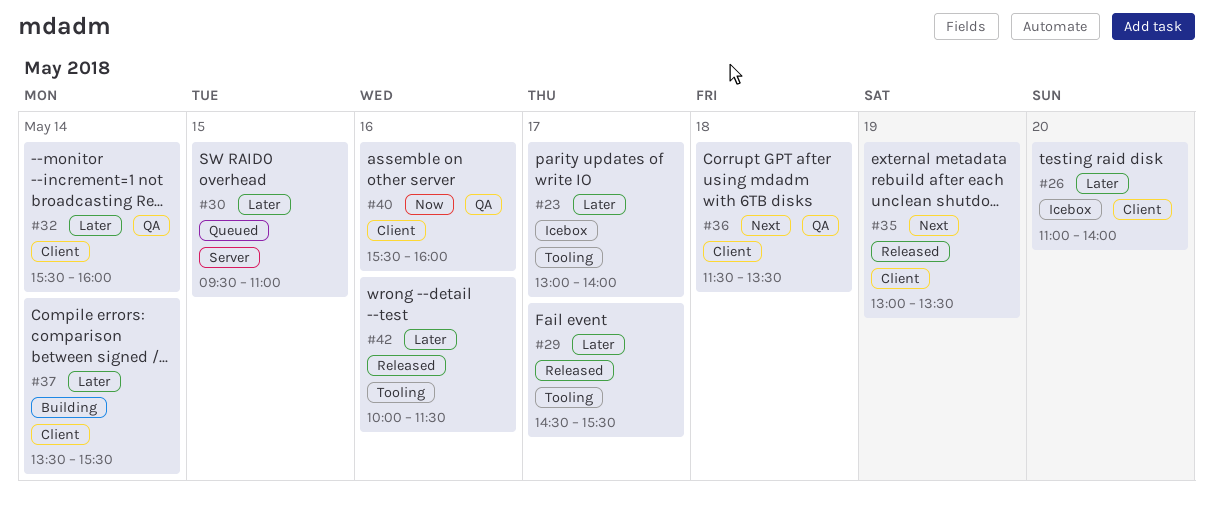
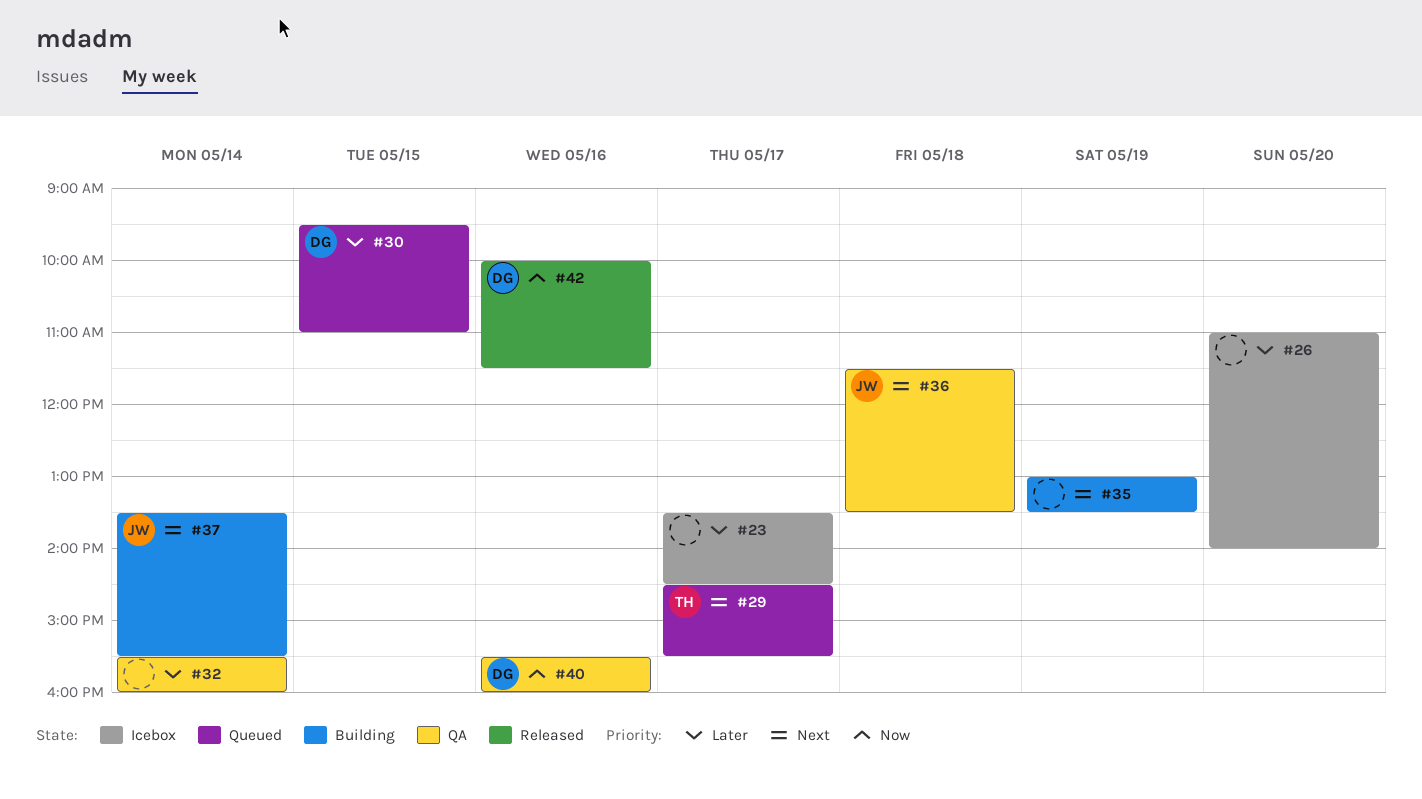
#23, begins: 13:00 -> 13:30
#23, ends: 14:00 -> 14:30
#29, status: Released -> Queued
#29, priority: Later -> Next
#35, status: Released -> Building
#37, priority: Later -> Next
#42, priority: Later -> Now

